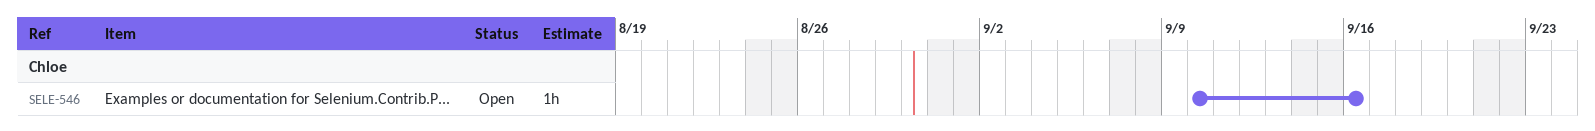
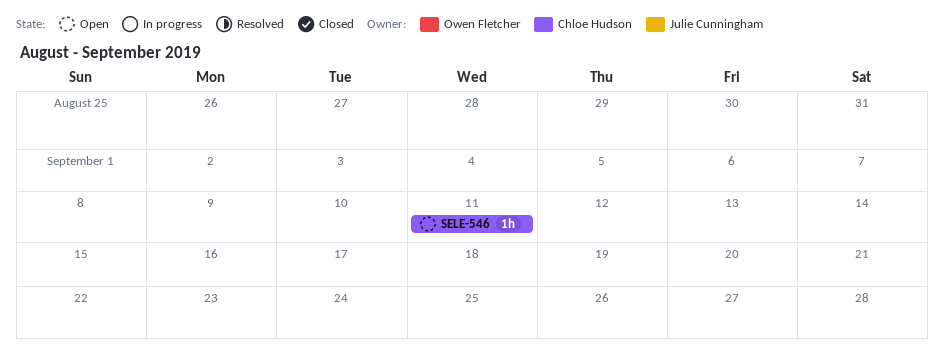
SELE-546, start: Sep 10 -> Sep 11
SELE-546, due: Sep 16 -> Sep 11

